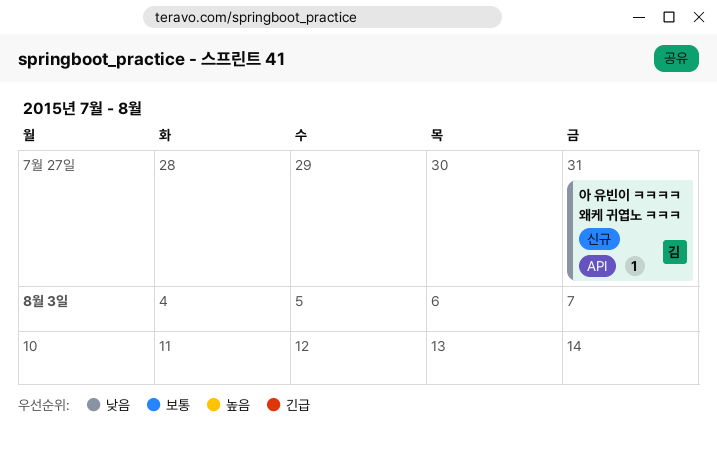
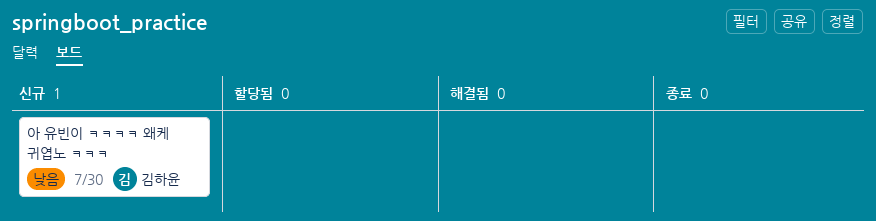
아 유빈이 ㅋㅋㅋㅋ 왜케 귀엽노 ㅋㅋㅋ, due: Jul 31 -> Jul 30

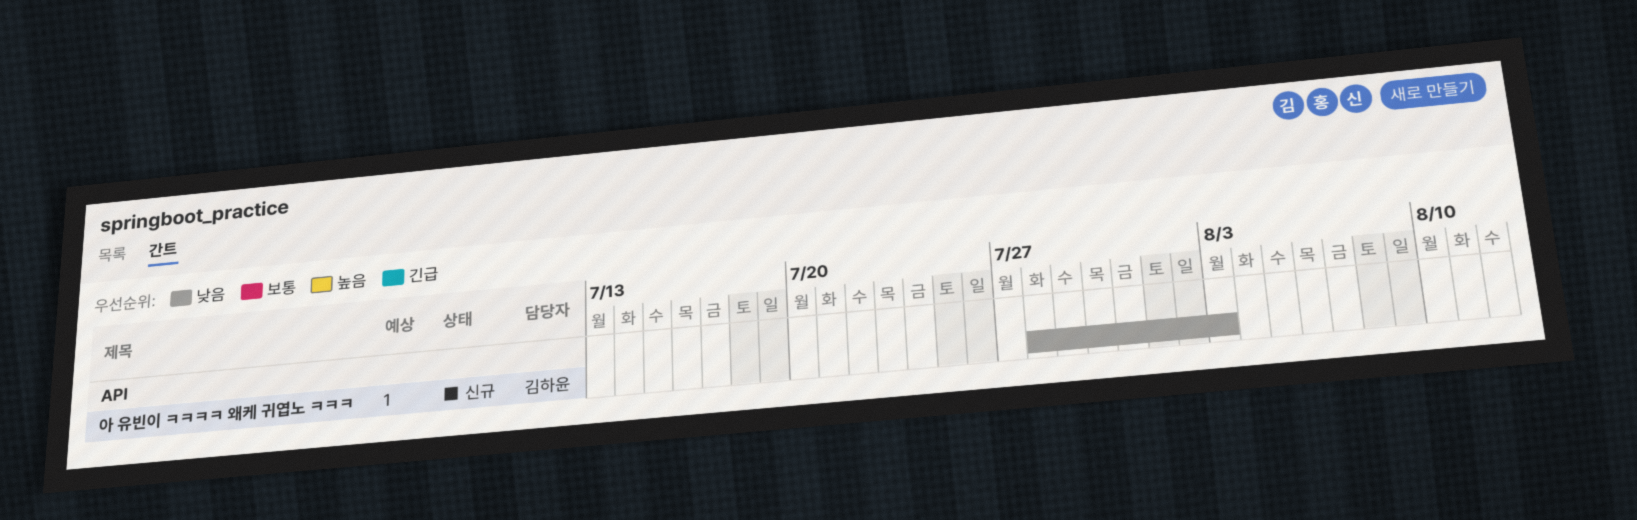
아 유빈이 ㅋㅋㅋㅋ 왜케 귀엽노 ㅋㅋㅋ, due: Jul 30 -> Aug 3

